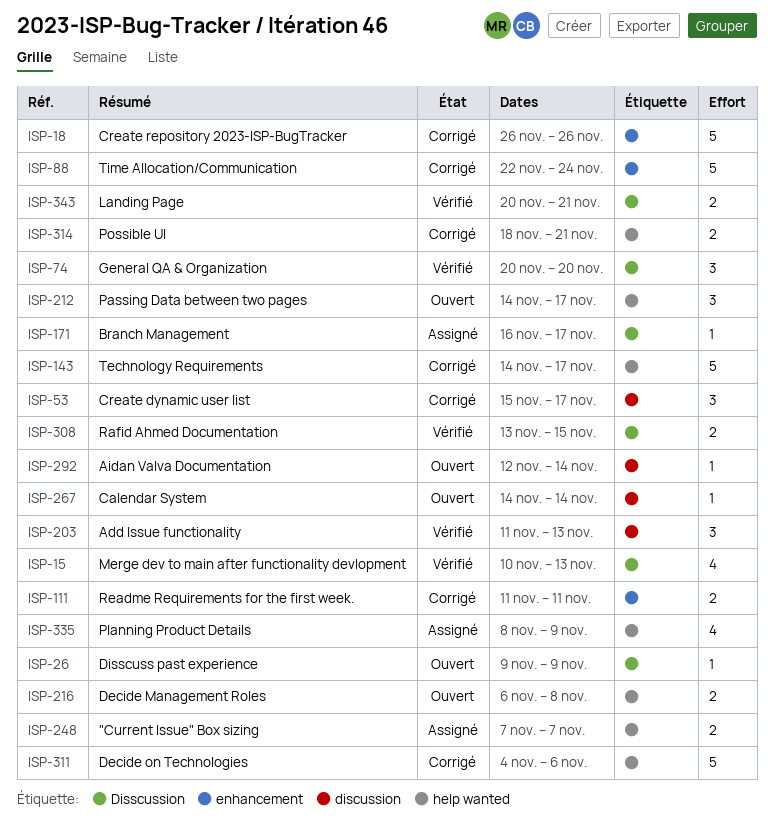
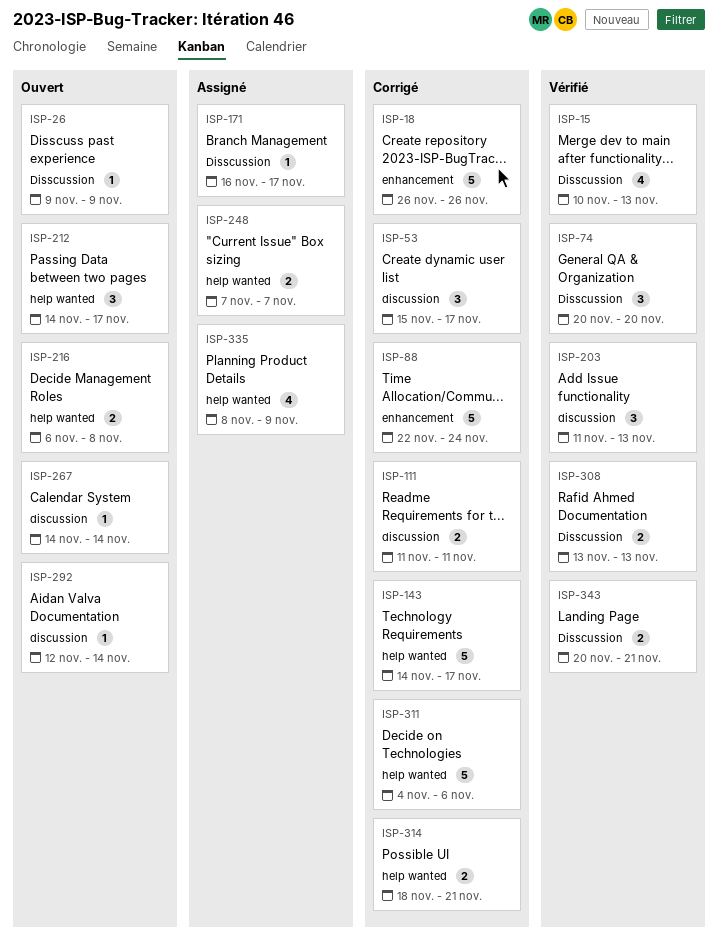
ISP-111, label: enhancement -> discussion
ISP-308, due: Nov 15 -> Nov 13

